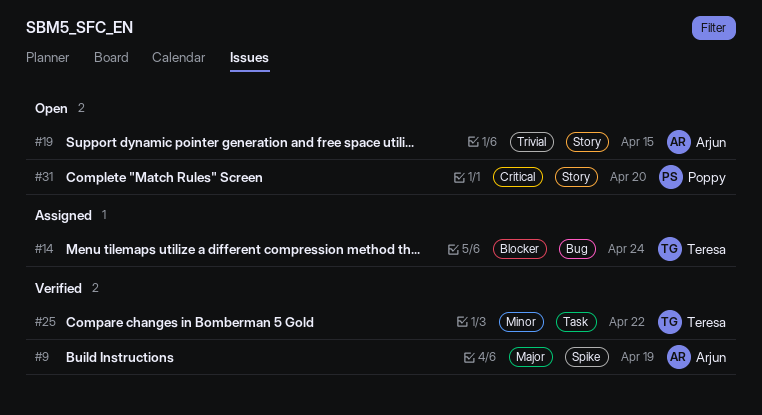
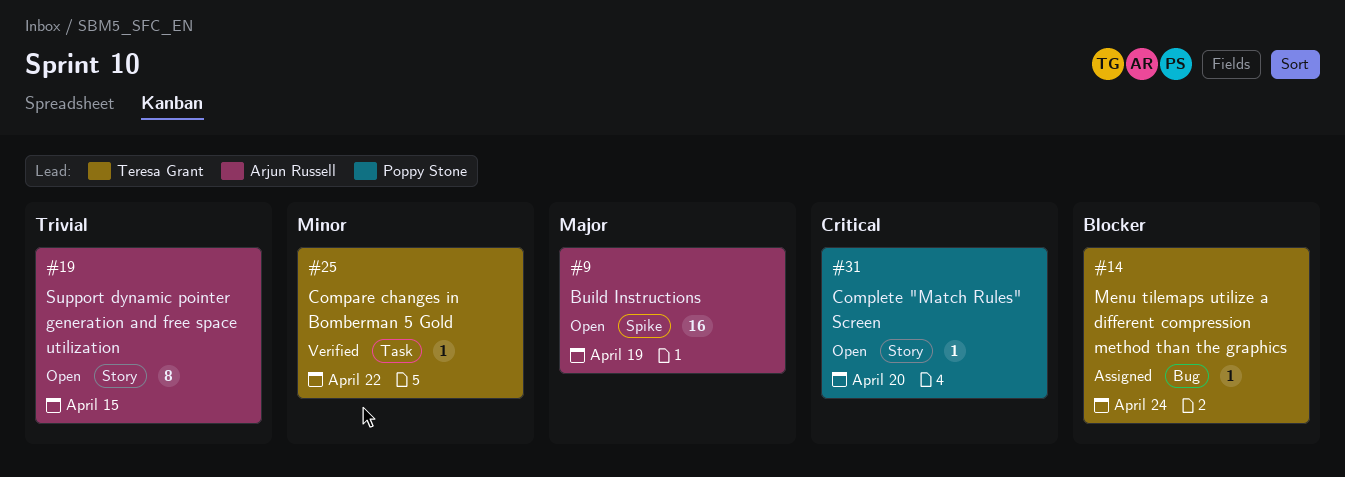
#9, status: Verified -> Open

